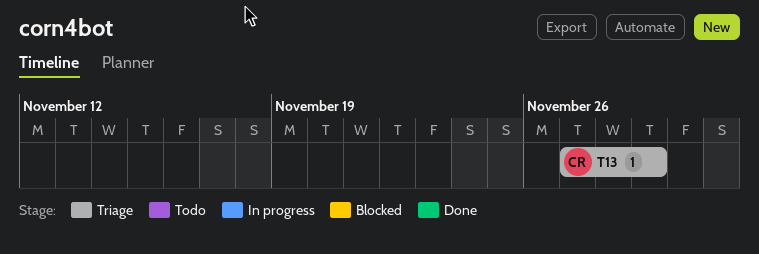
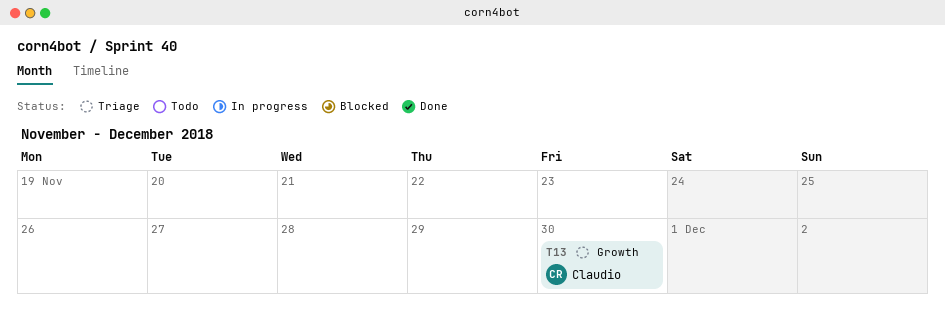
T13, due: Nov 29 -> Nov 30

